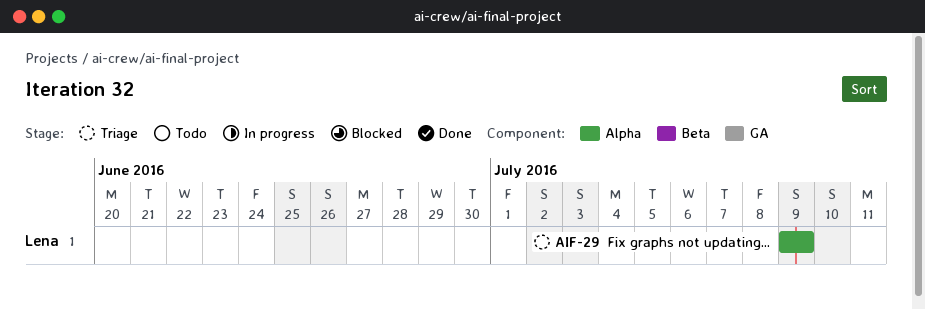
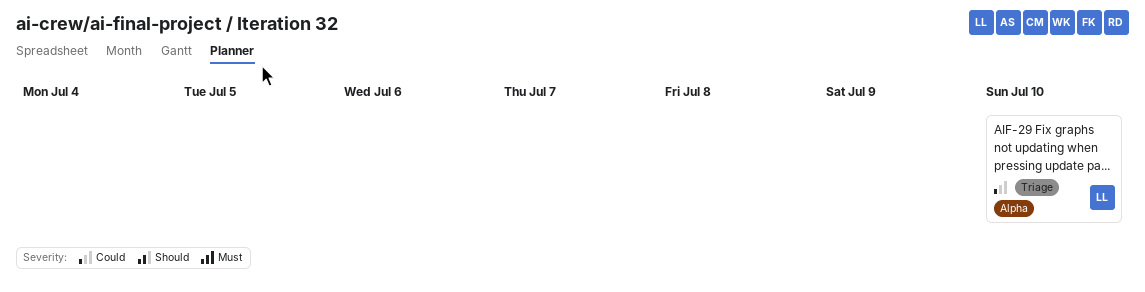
AIF-29, due: Jul 9 -> Jul 10

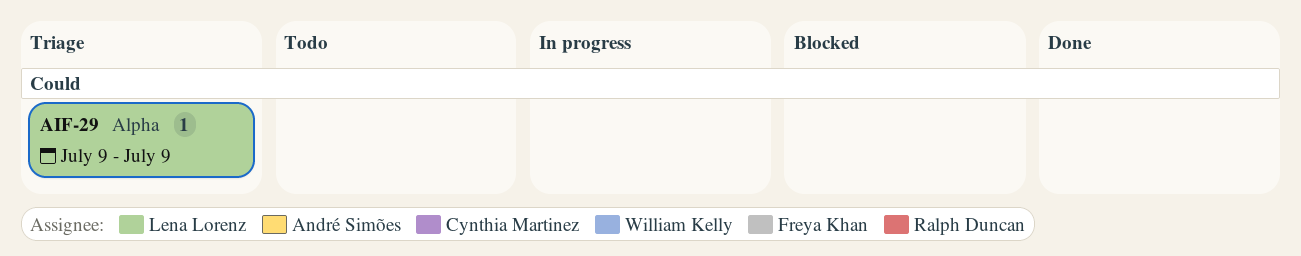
AIF-29, due: Jul 10 -> Jul 9

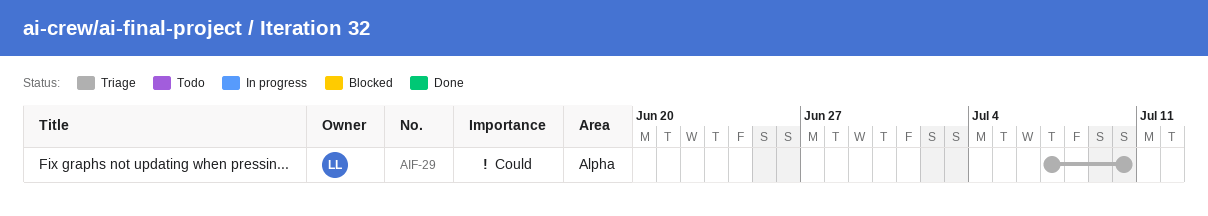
AIF-29, start: Jul 9 -> Jul 7
AIF-29, due: Jul 9 -> Jul 10

